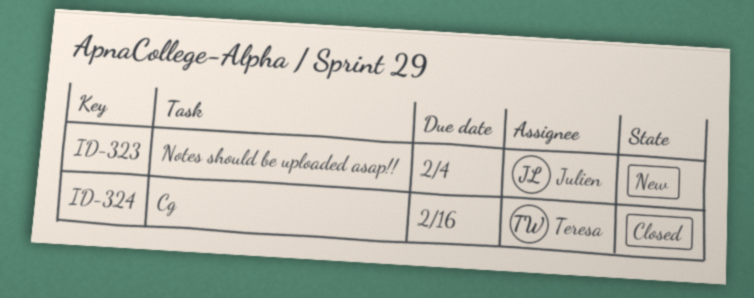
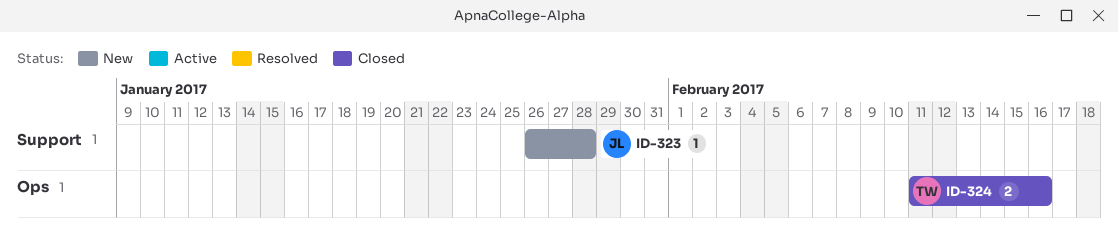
ID-323, due: Feb 4 -> Jan 28

